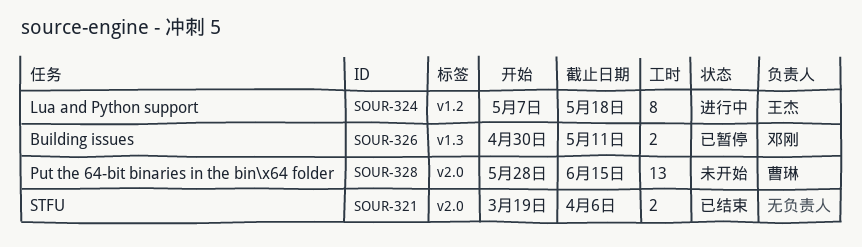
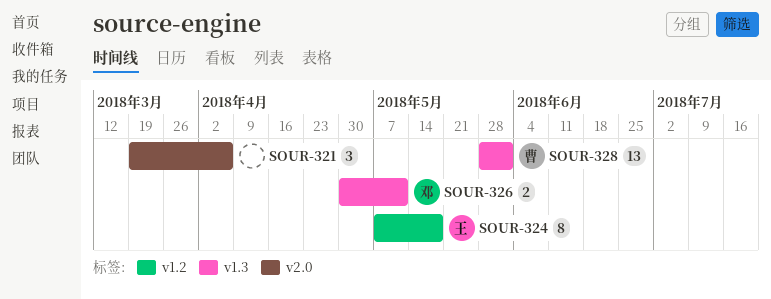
SOUR-321, estimate: 2 -> 3
SOUR-328, label: v2.0 -> v1.3
SOUR-328, due: Jun 15 -> Jun 1

